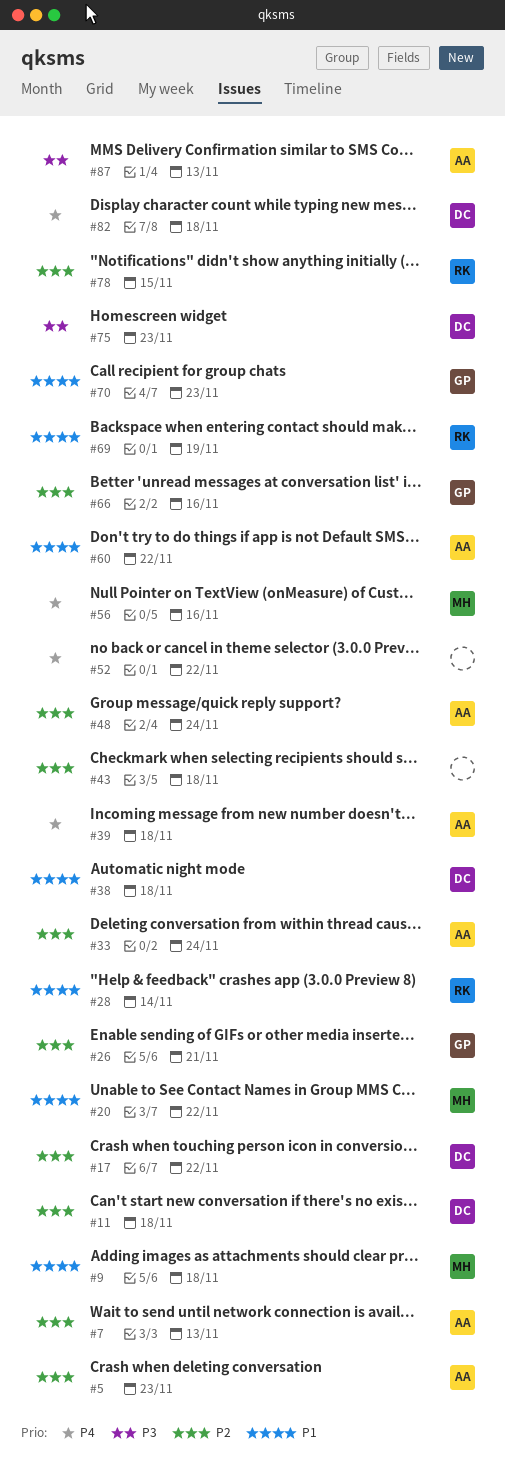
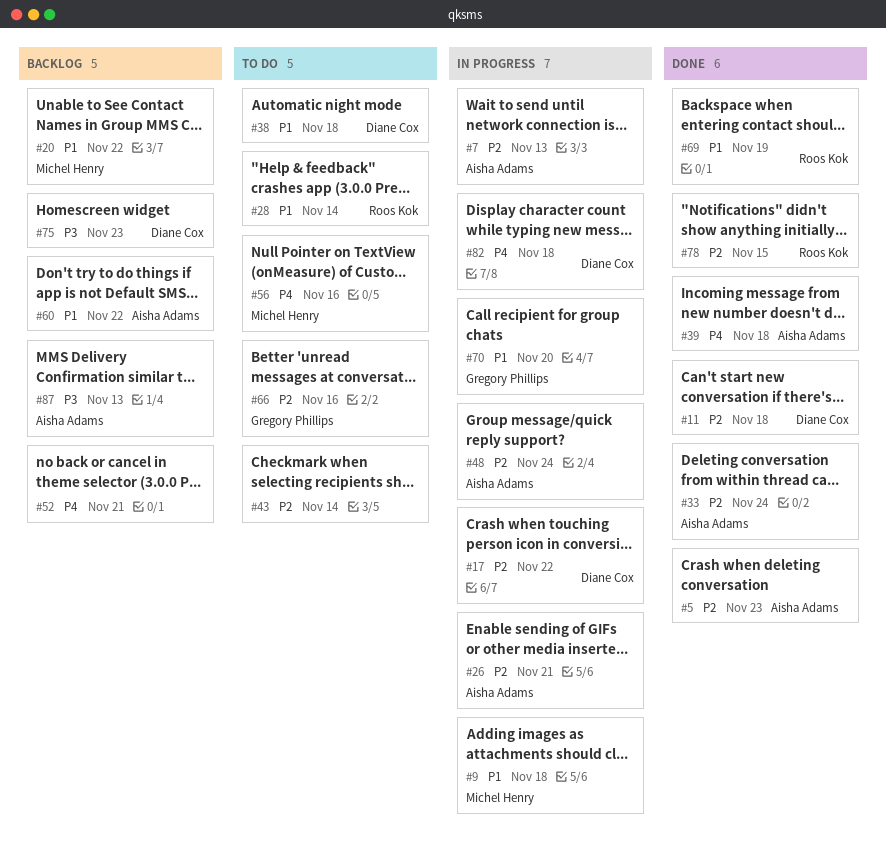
#26, owner: Gregory Phillips -> Aisha Adams
#43, due: Nov 18 -> Nov 14
#52, due: Nov 22 -> Nov 21
#70, due: Nov 23 -> Nov 20

